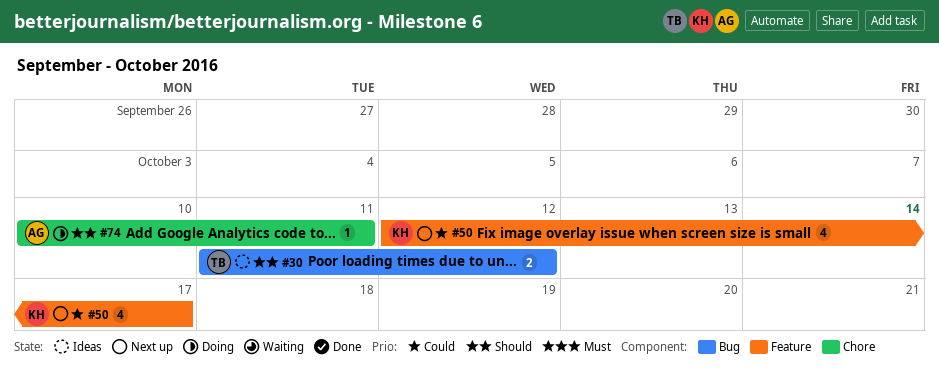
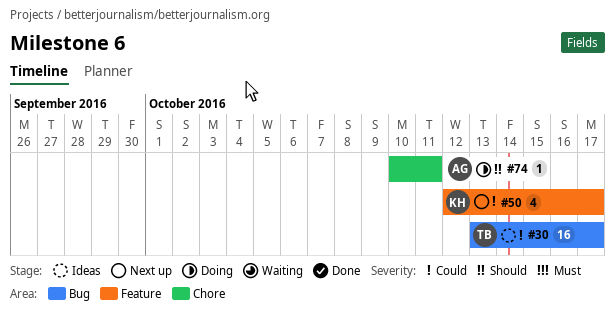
#30, priority: Should -> Could
#30, estimate: 2 -> 16
#30, start: Oct 11 -> Oct 13
#30, due: Oct 12 -> Oct 17

